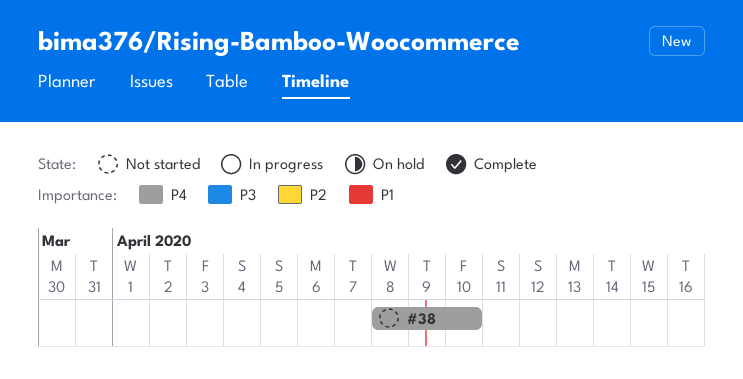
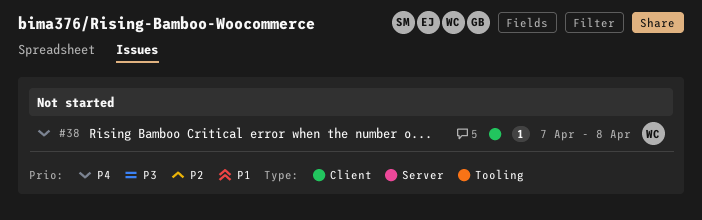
#38, start: Apr 8 -> Apr 7
#38, due: Apr 10 -> Apr 8

